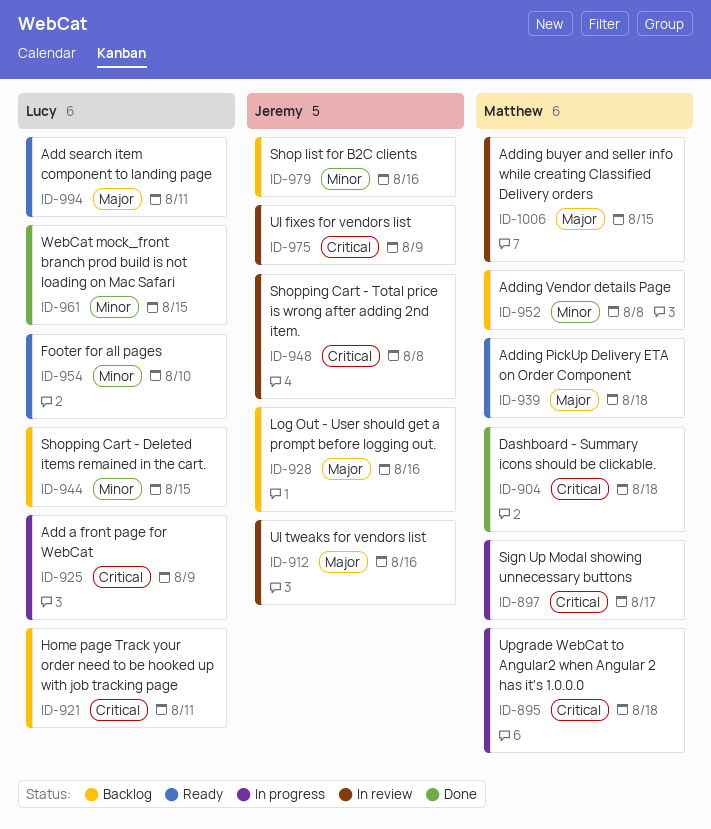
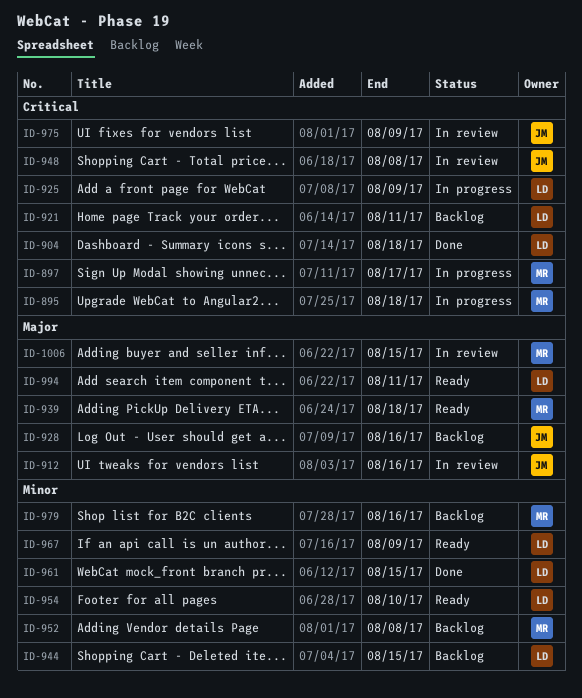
ID-904, owner: Matthew -> Lucy
ID-967: none -> present
ID-979, owner: Jeremy -> Matthew

